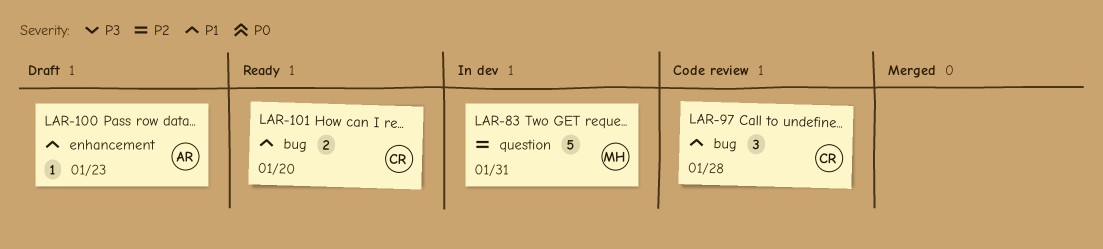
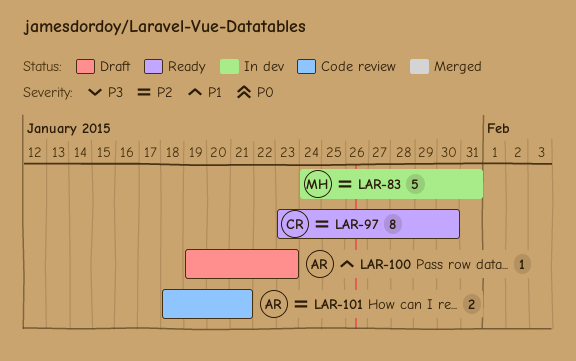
LAR-97, status: Code review -> Ready
LAR-97, priority: P1 -> P2
LAR-97, estimate: 3 -> 8
LAR-97, due: Jan 28 -> Jan 30
LAR-101, status: Ready -> Code review
LAR-101, owner: CR -> AR
LAR-101, priority: P1 -> P2
LAR-101, due: Jan 20 -> Jan 21

